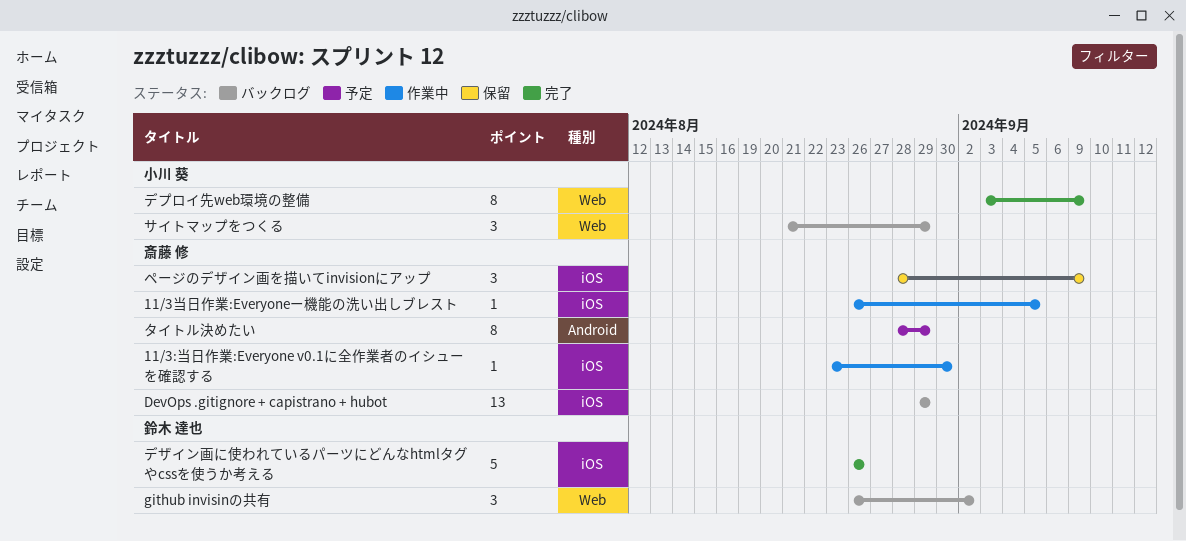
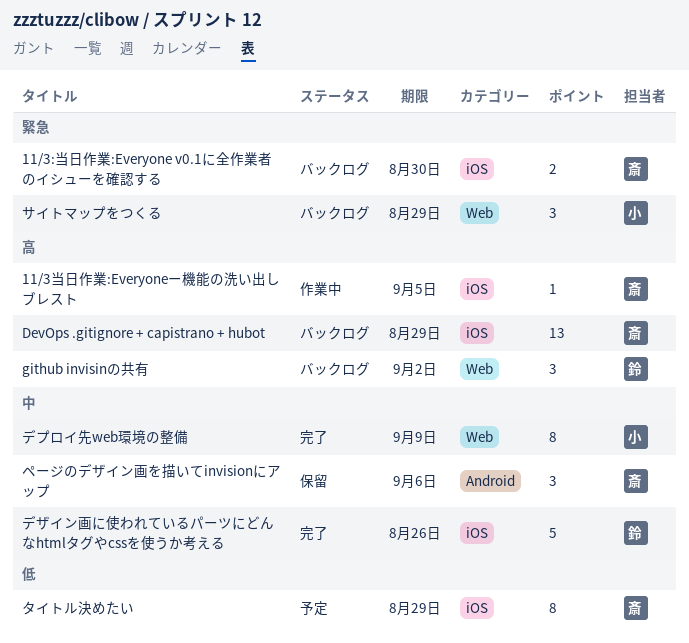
11/3:当日作業:Everyone v0.1に全作業者のイシューを確認する, status: 作業中 -> バックログ
11/3:当日作業:Everyone v0.1に全作業者のイシューを確認する, estimate: 1 -> 2
タイトル決めたい, label: Android -> iOS
ページのデザイン画を描いてinvisionにアップ, label: iOS -> Android
ページのデザイン画を描いてinvisionにアップ, due: Sep 9 -> Sep 6

